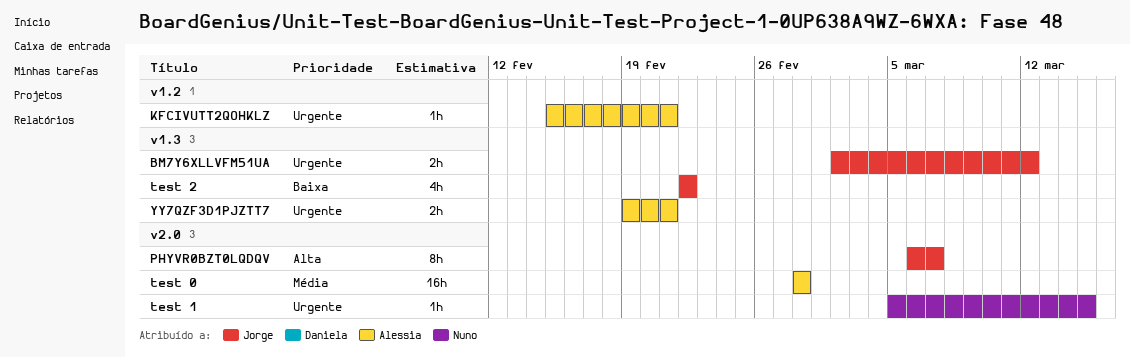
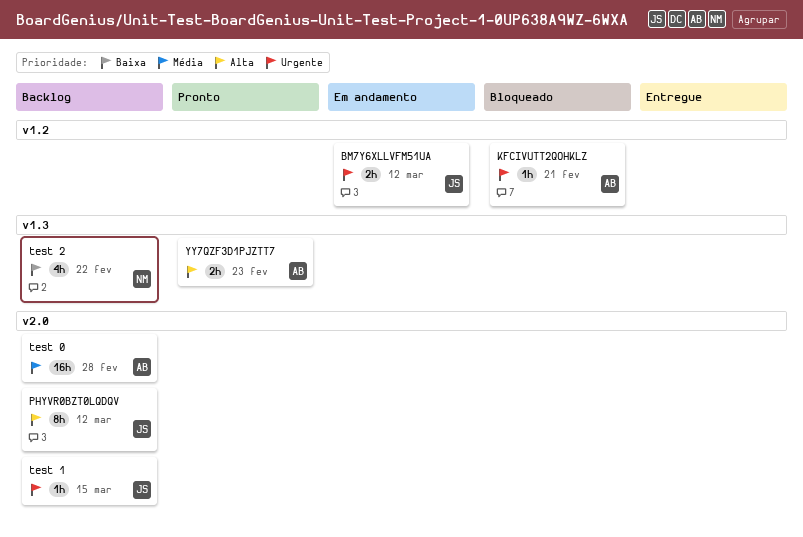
BM7Y6XLLVFM51UA, label: v1.3 -> v1.2
PHYVR0BZT0LQDQV, due: Mar 7 -> Mar 12
test 1, owner: Nuno -> Jorge
test 2, owner: Jorge -> Nuno
YY7QZF3D1PJZTT7, priority: Urgente -> Alta
YY7QZF3D1PJZTT7, due: Feb 21 -> Feb 23

